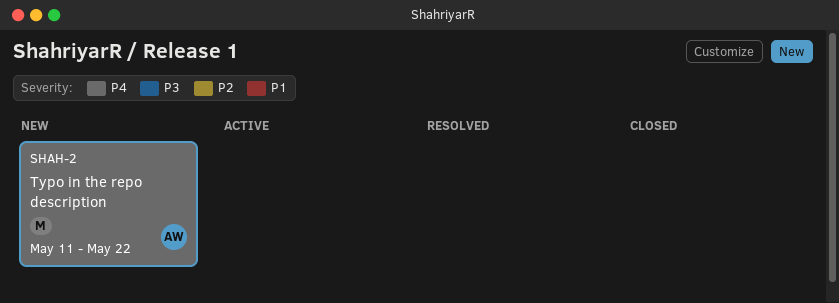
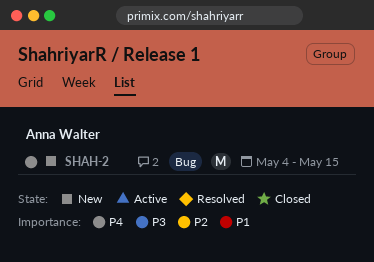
SHAH-2, start: May 11 -> May 4
SHAH-2, due: May 22 -> May 15

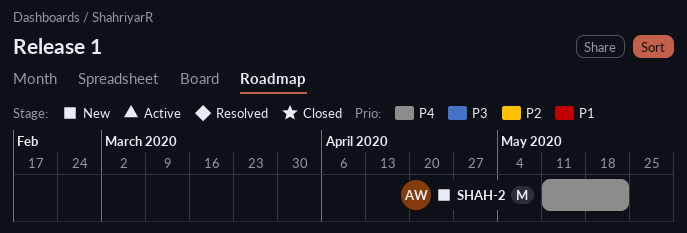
SHAH-2, start: May 4 -> May 11
SHAH-2, due: May 15 -> May 22

